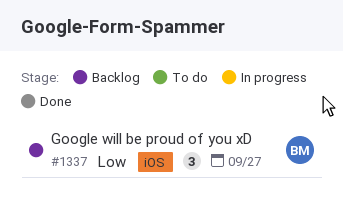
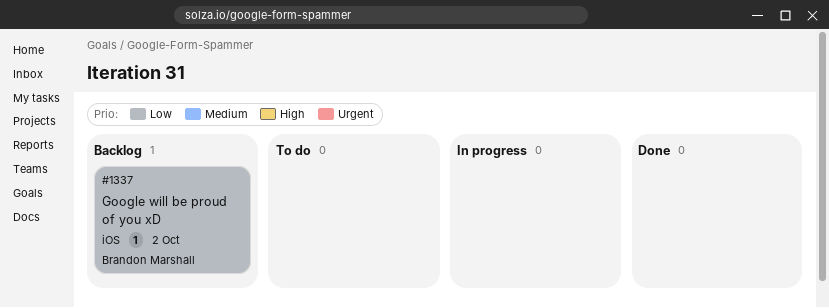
#1337, estimate: 3 -> 1
#1337, due: Sep 27 -> Oct 2

